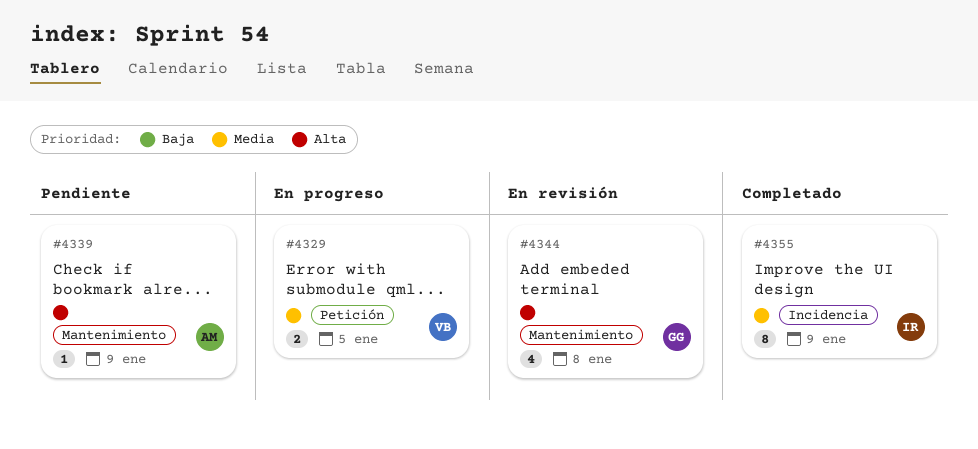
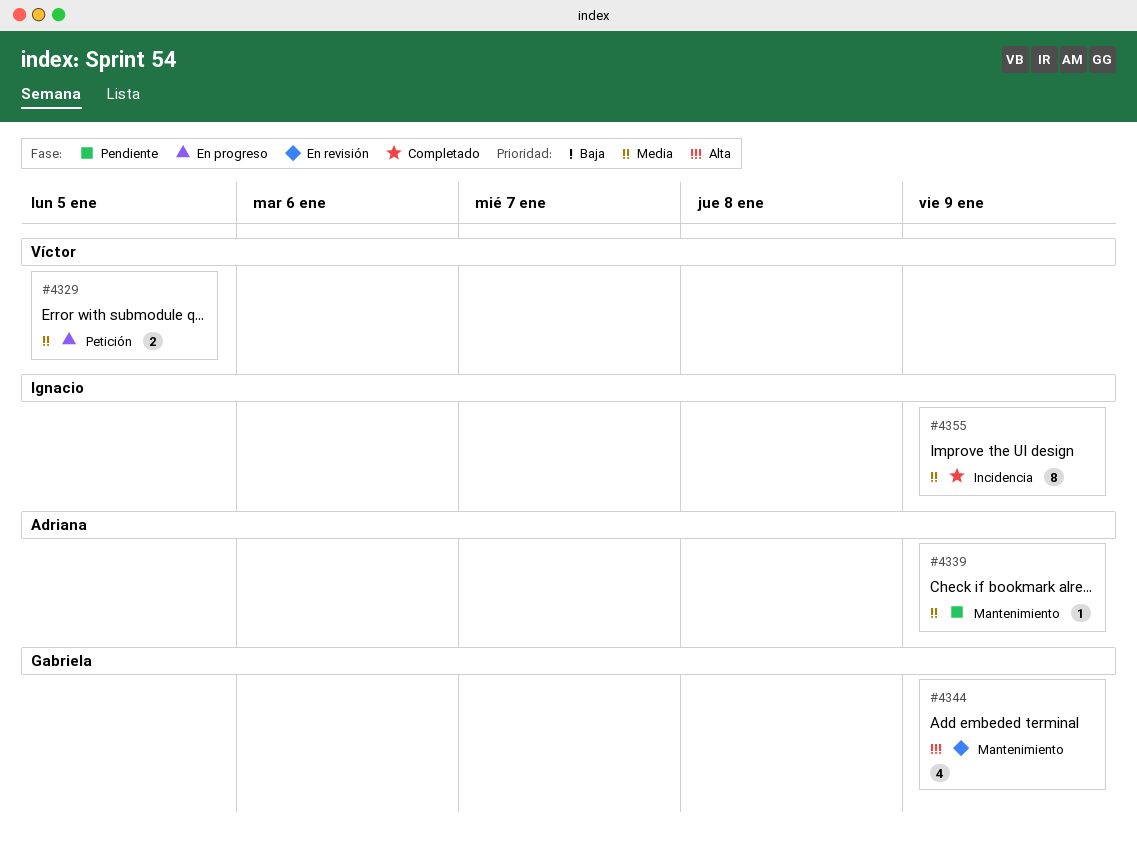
#4339, priority: Alta -> Media
#4344, due: Jan 8 -> Jan 9

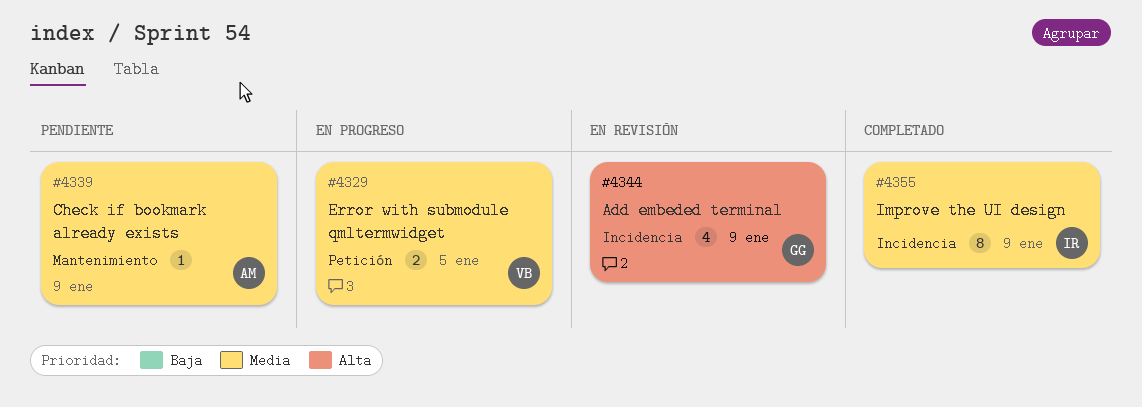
#4344, label: Mantenimiento -> Incidencia

